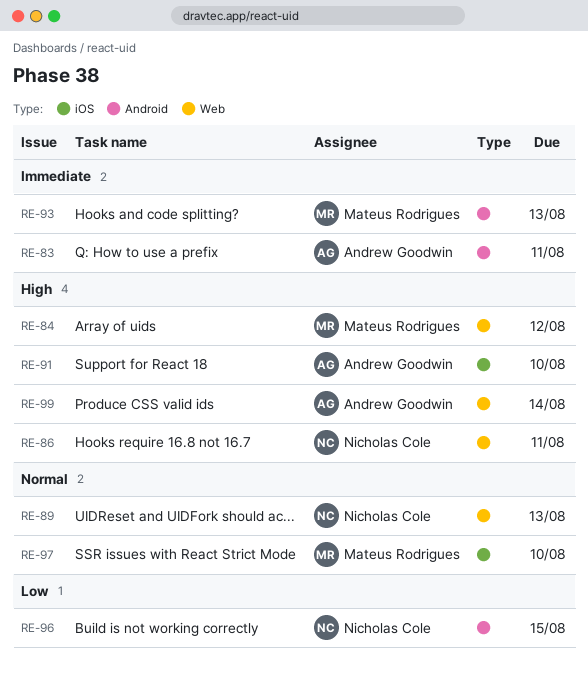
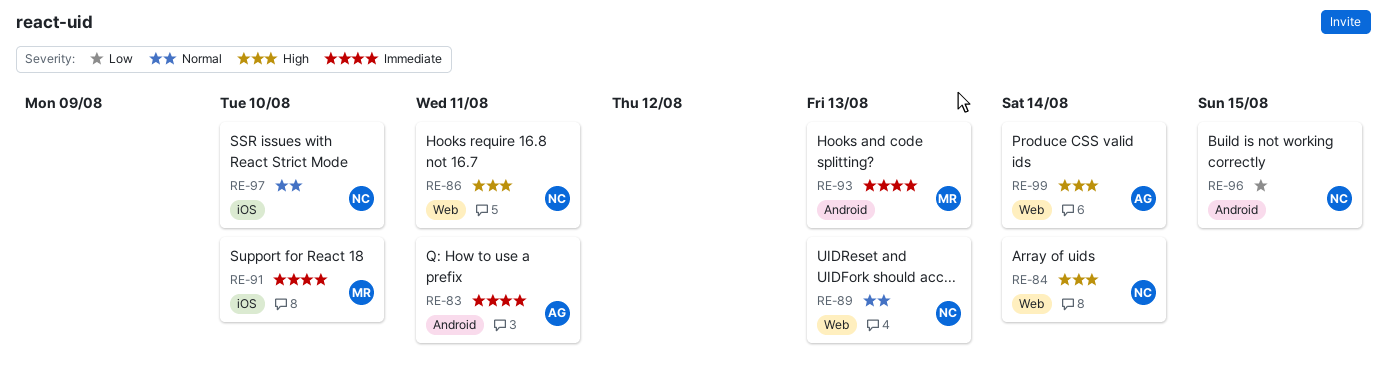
RE-84, owner: Mateus Rodrigues -> Nicholas Cole
RE-84, due: Aug 12 -> Aug 14
RE-91, owner: Andrew Goodwin -> Mateus Rodrigues
RE-91, priority: High -> Immediate
RE-97, owner: Mateus Rodrigues -> Nicholas Cole

